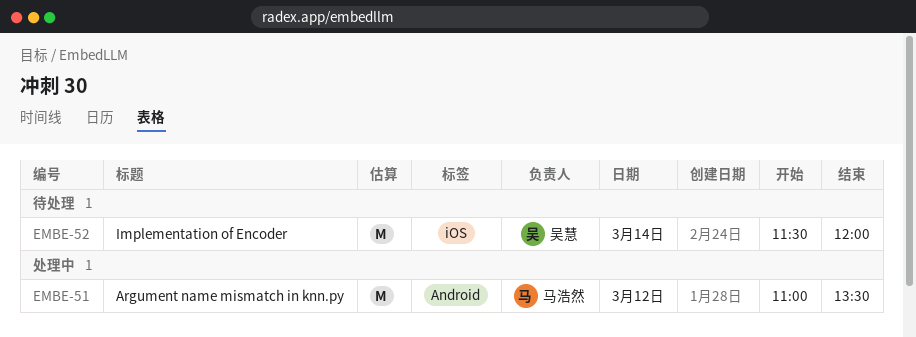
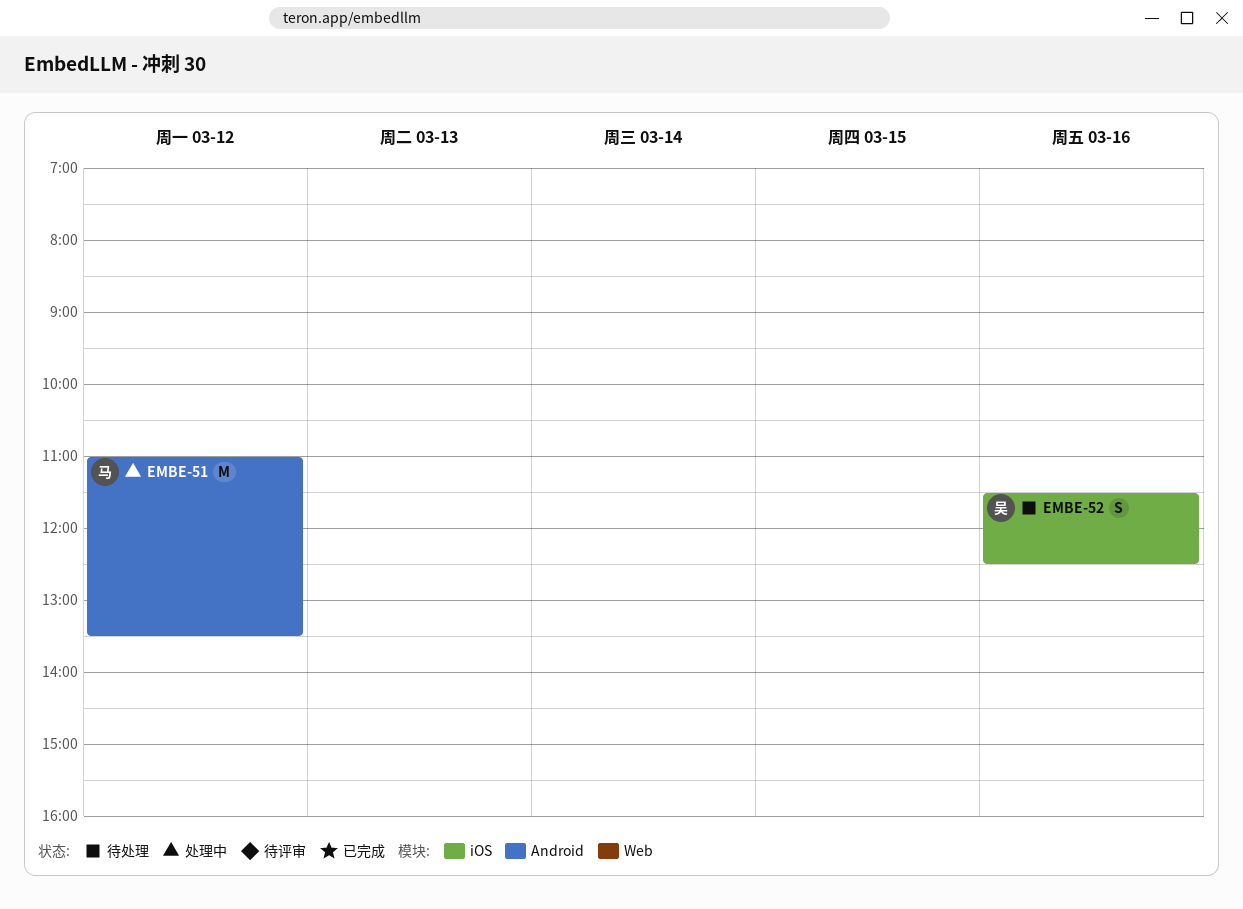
EMBE-52, estimate: M -> S
EMBE-52, day: Mar 14 -> Mar 16
EMBE-52, ends: 12:00 -> 12:30

